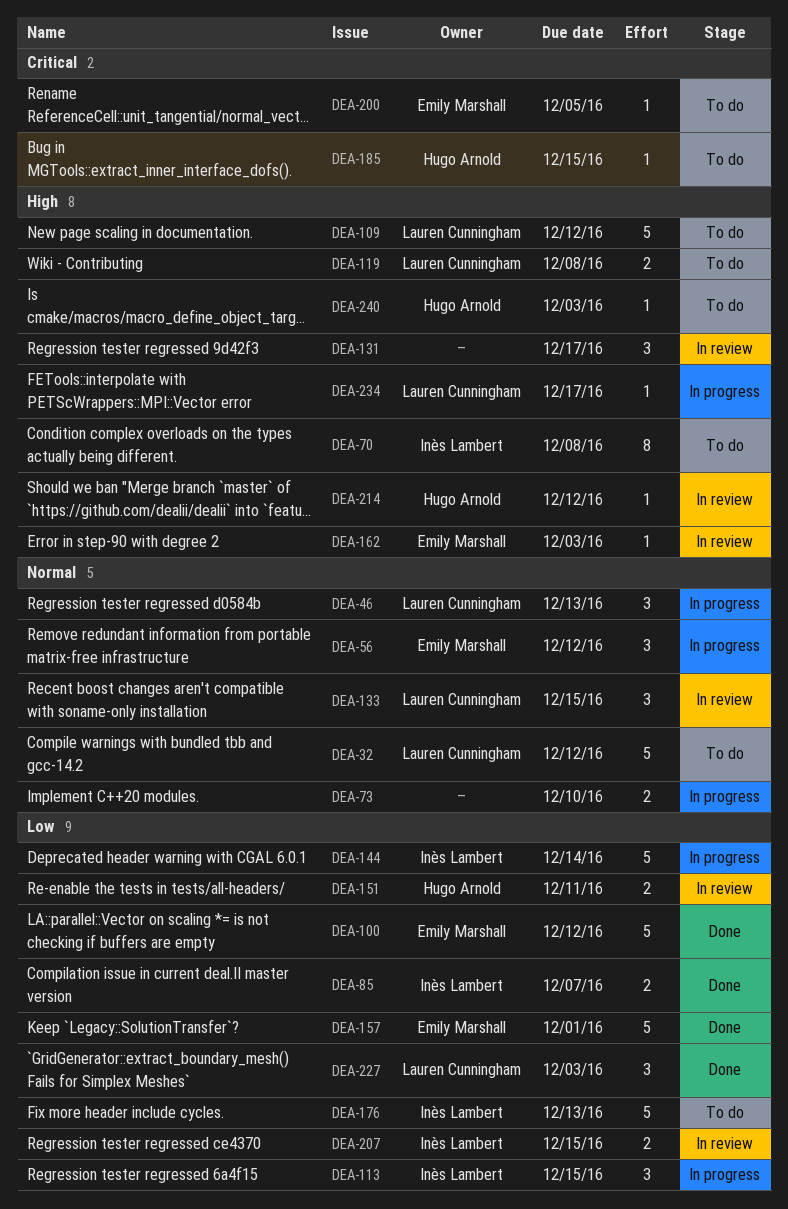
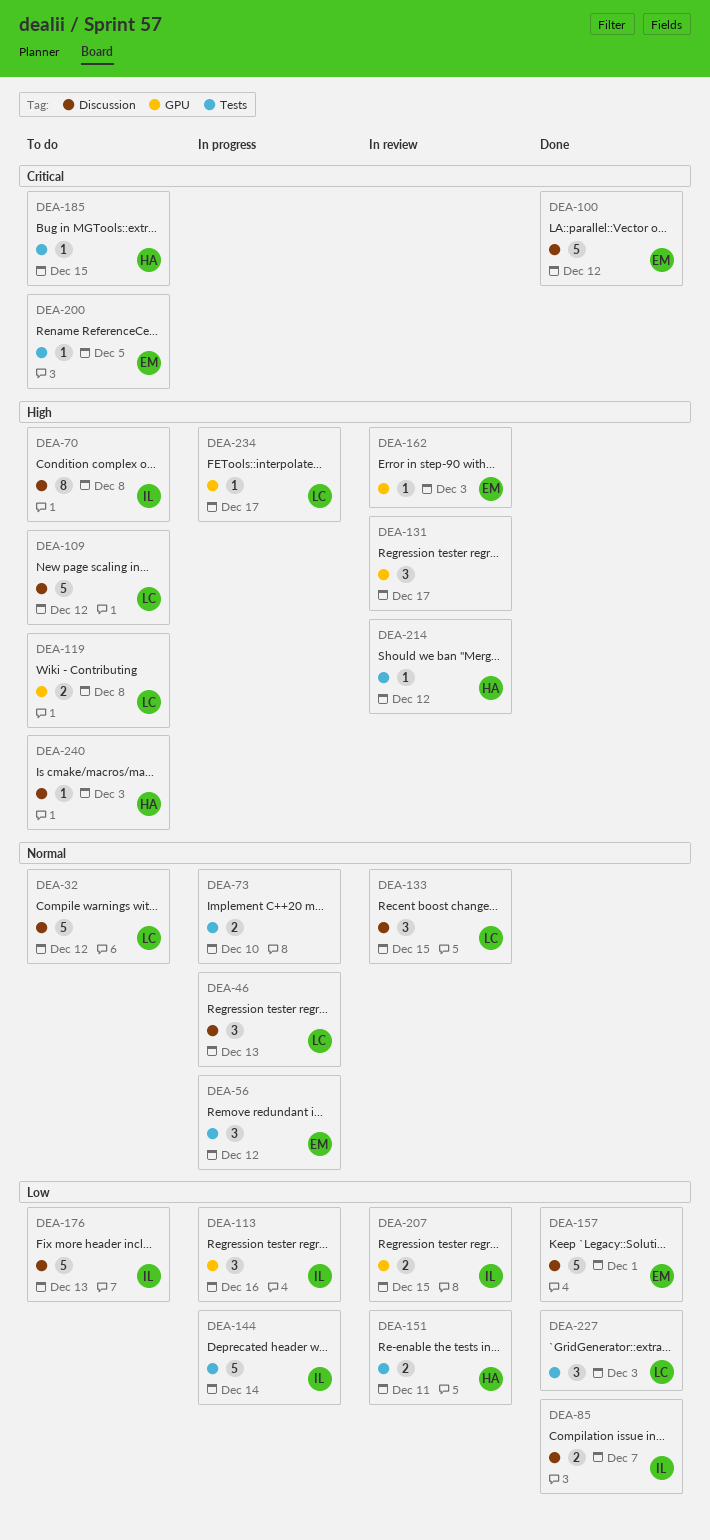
DEA-100, priority: Low -> Critical
DEA-113, due: Dec 15 -> Dec 16

